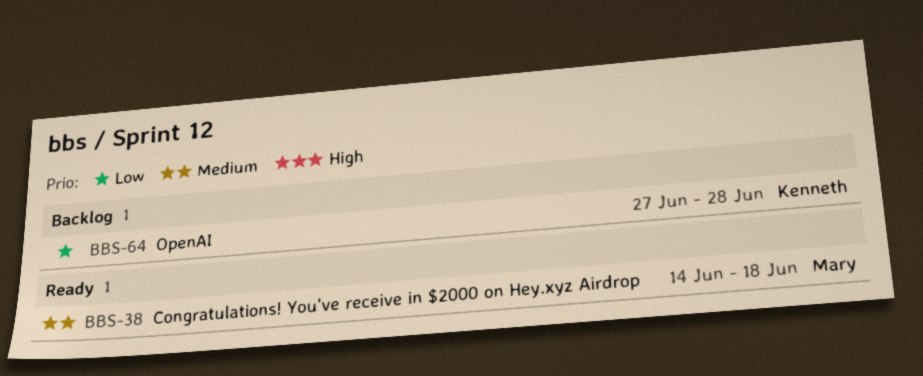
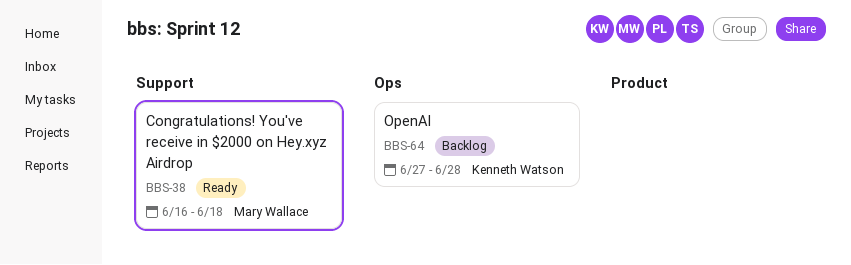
BBS-38, start: Jun 14 -> Jun 16

